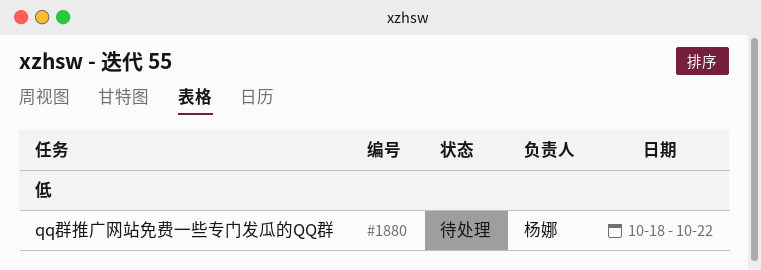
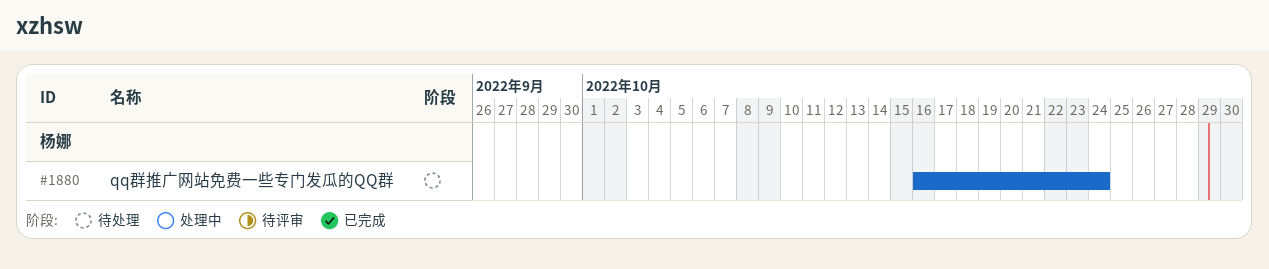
#1880, start: Oct 18 -> Oct 16
#1880, due: Oct 22 -> Oct 24

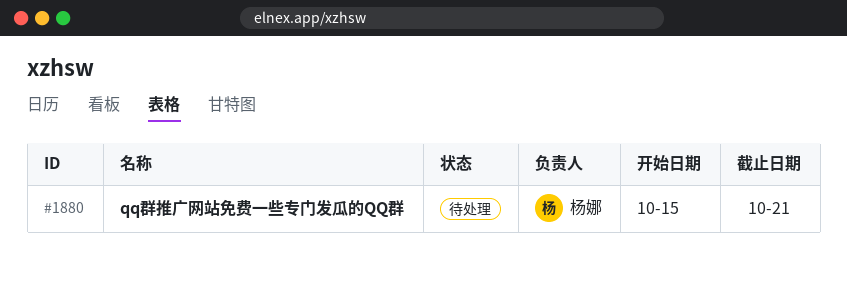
#1880, start: Oct 16 -> Oct 15
#1880, due: Oct 24 -> Oct 21

